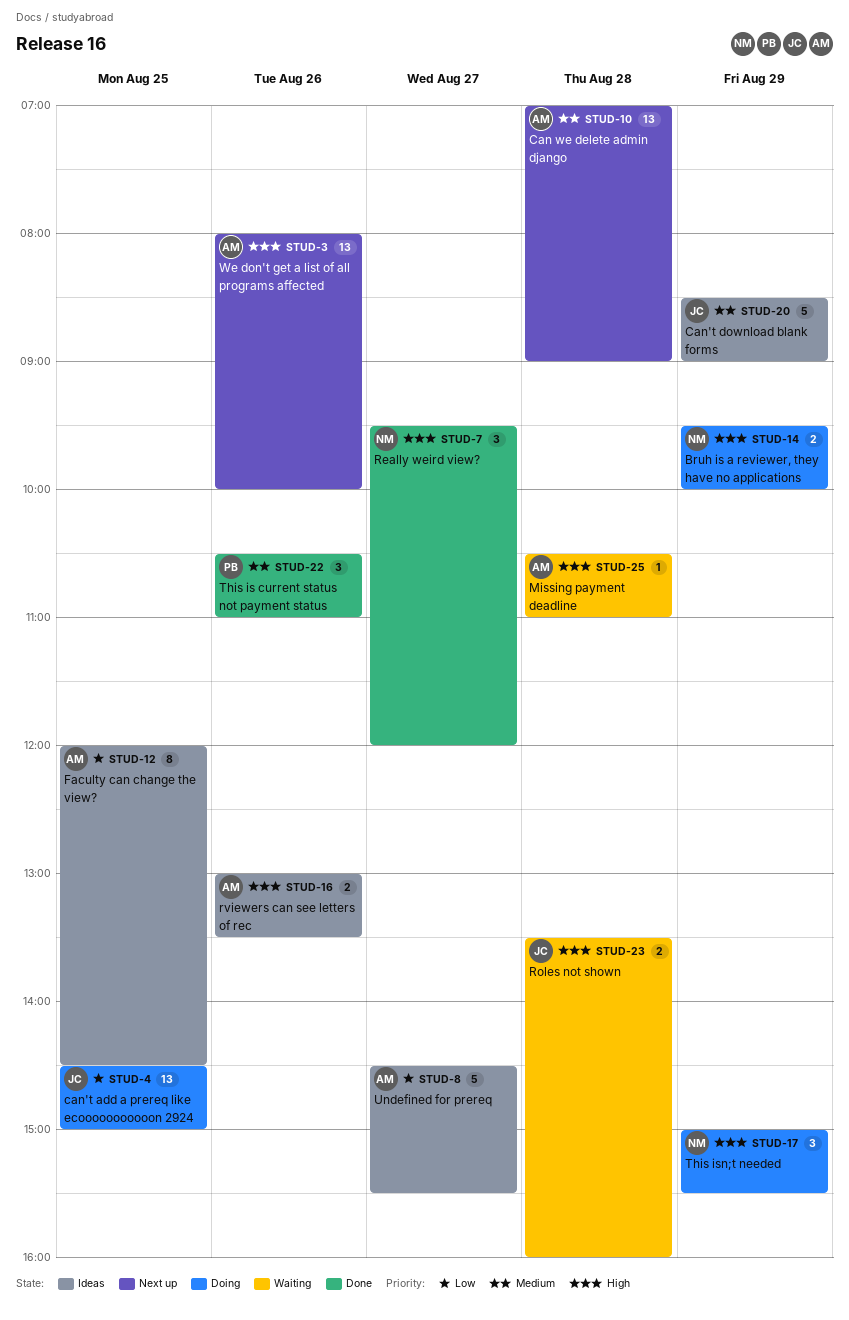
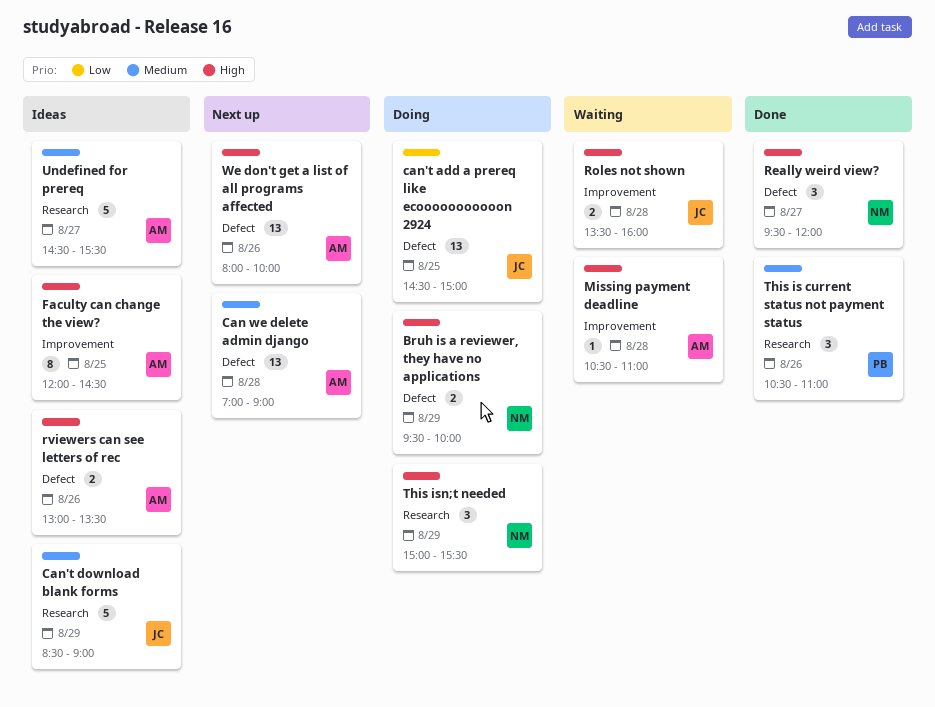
Faculty can change the view?, priority: Low -> High
Undefined for prereq, priority: Low -> Medium

